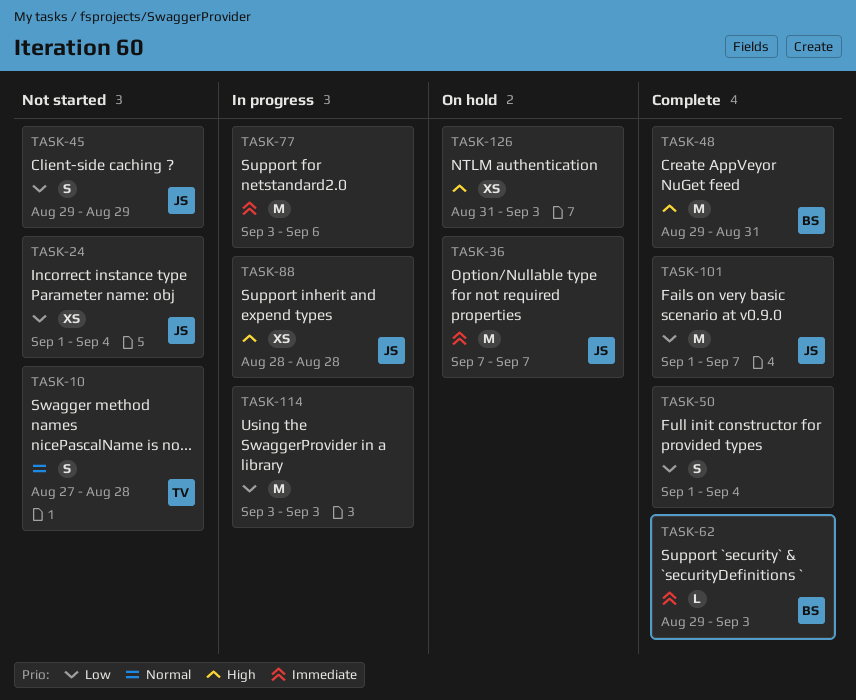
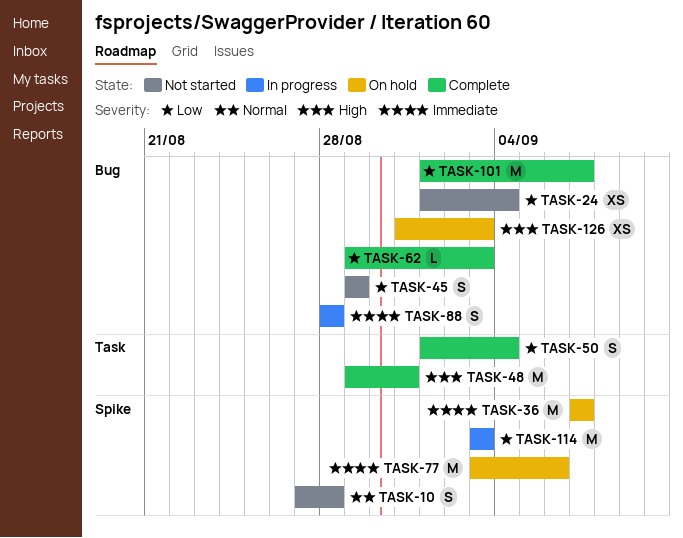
TASK-62, priority: Immediate -> Low
TASK-77, status: In progress -> On hold
TASK-88, priority: High -> Immediate
TASK-88, estimate: XS -> S

